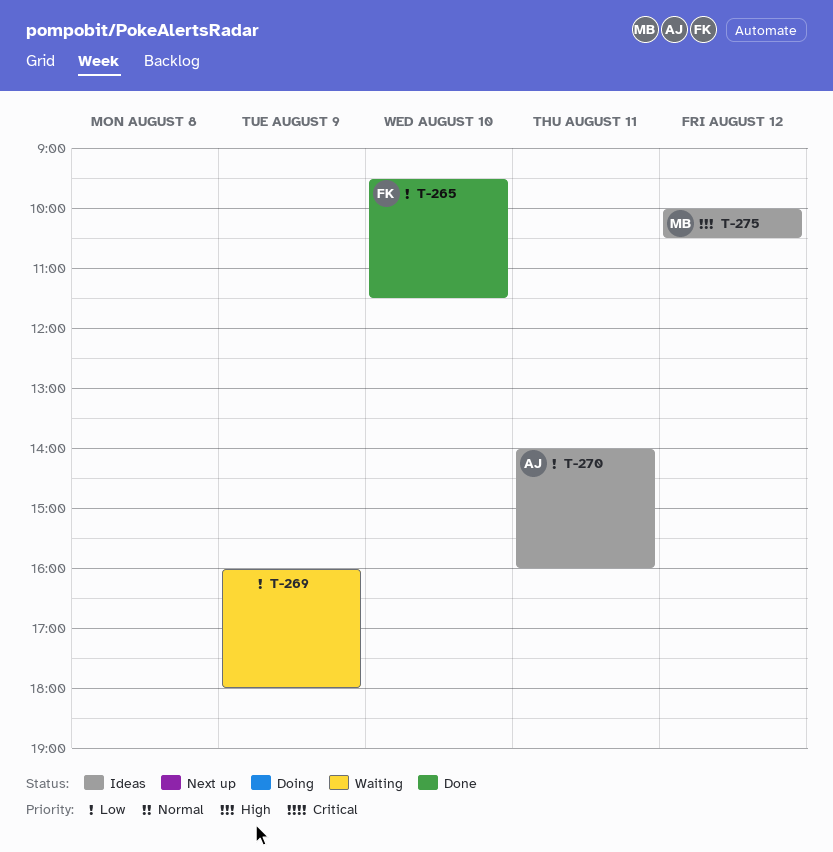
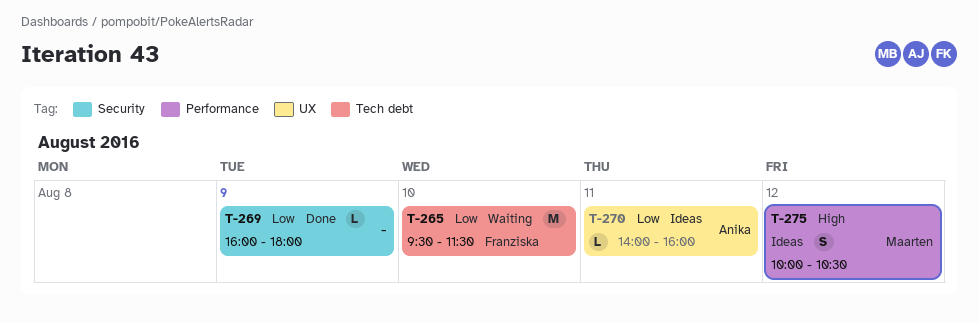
T-265, status: Done -> Waiting
T-269, status: Waiting -> Done

